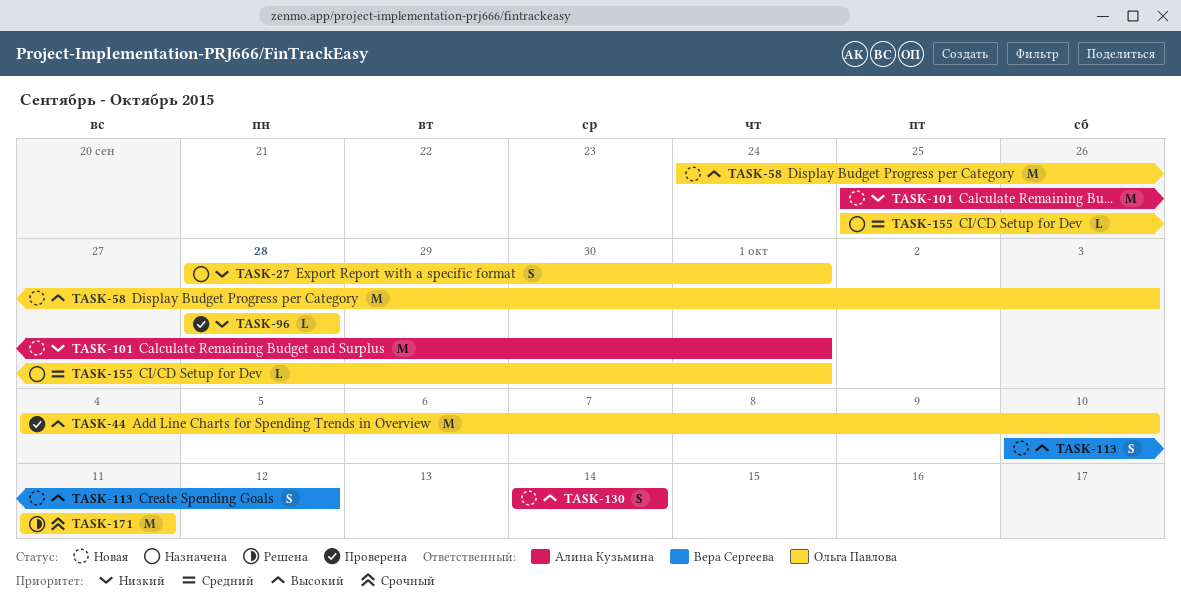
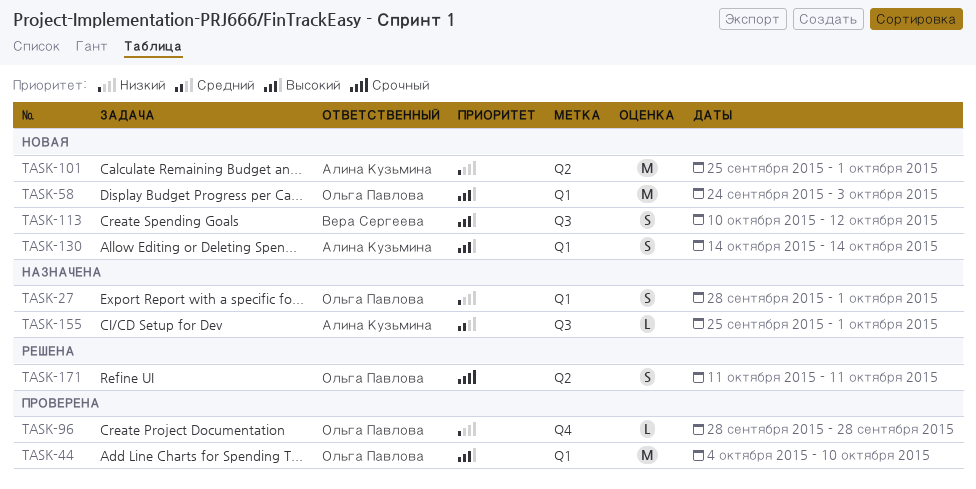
TASK-155, owner: Ольга Павлова -> Алина Кузьмина
TASK-171, estimate: M -> S

